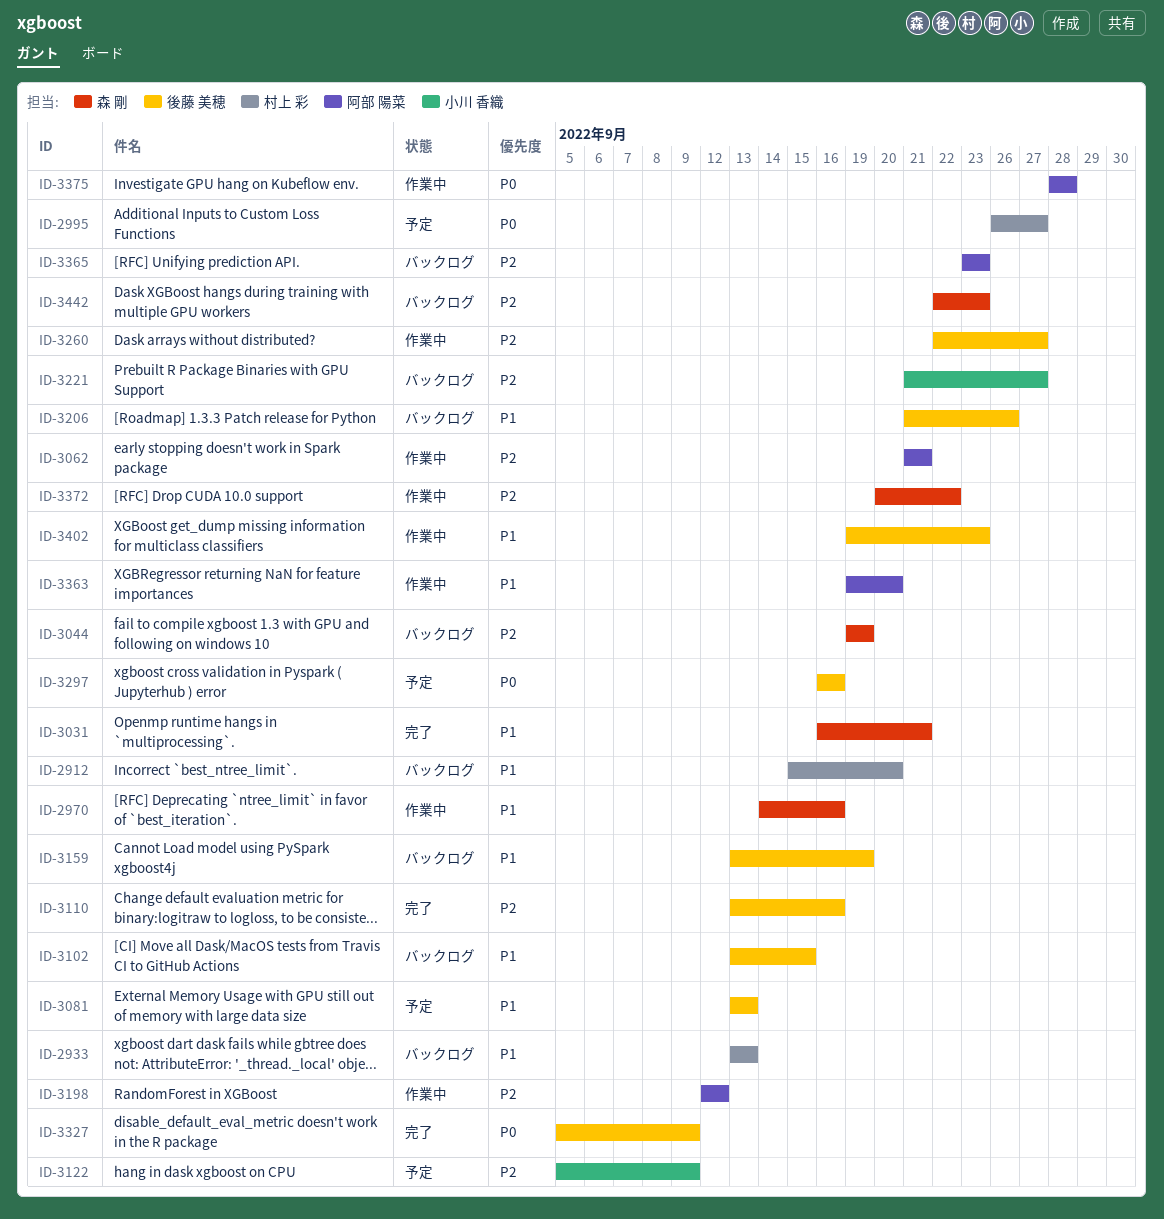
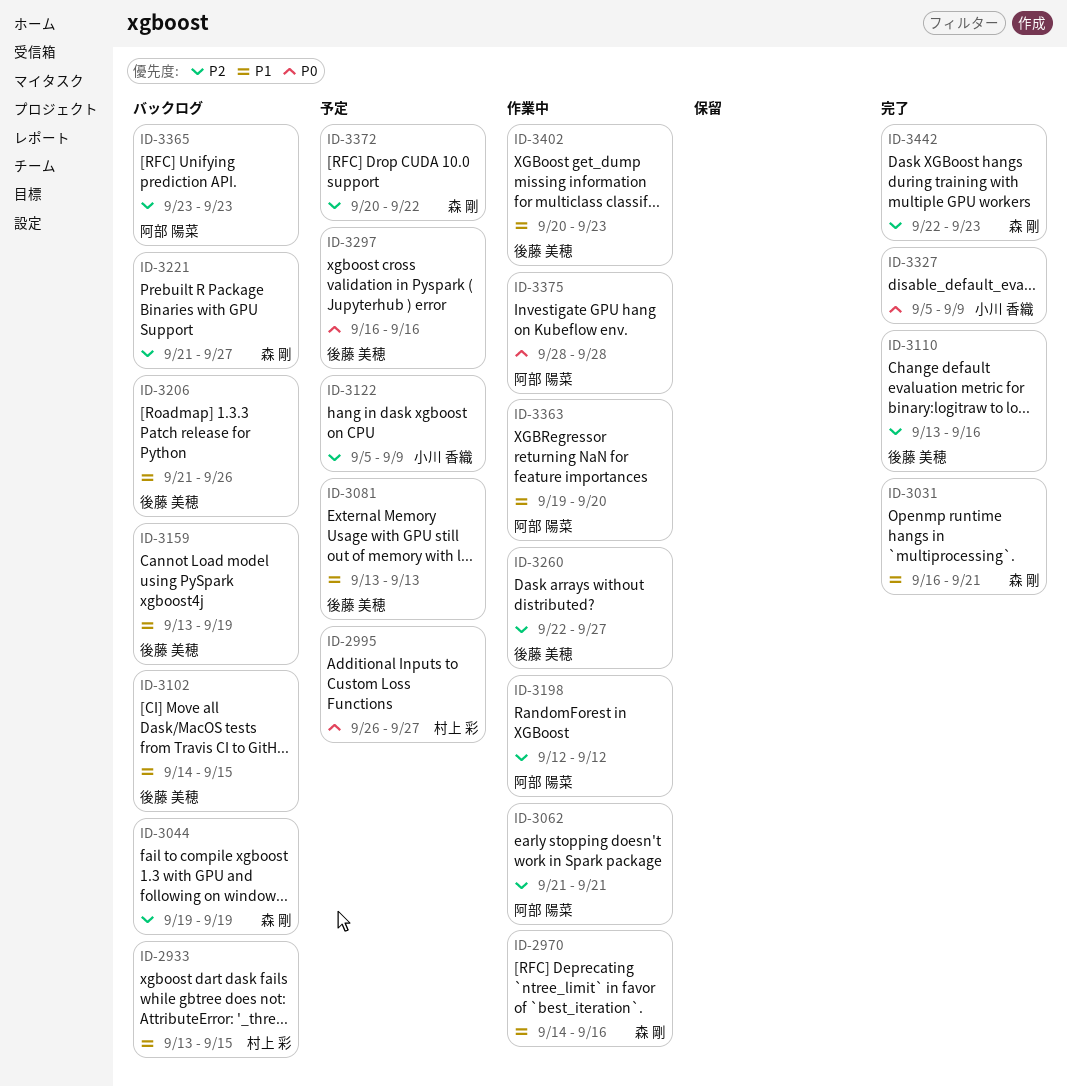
ID-2912: present -> none
ID-2933, due: Sep 13 -> Sep 15
ID-3102, start: Sep 13 -> Sep 14
ID-3221, owner: 小川 香織 -> 森 剛
ID-3327, owner: 後藤 美穂 -> 小川 香織
ID-3372, status: 作業中 -> 予定
ID-3402, start: Sep 19 -> Sep 20
ID-3442, status: バックログ -> 完了

